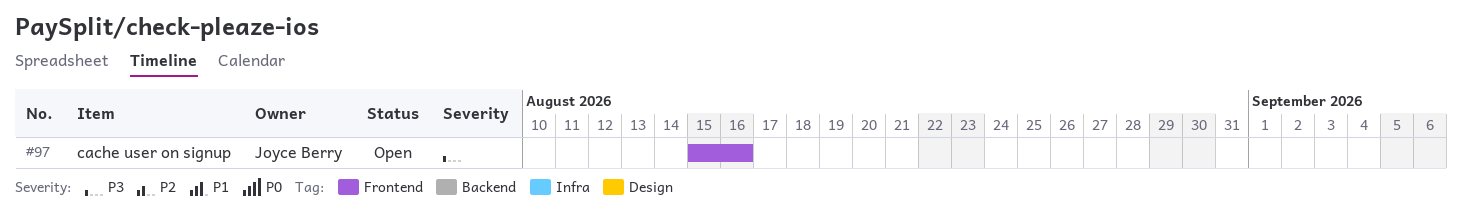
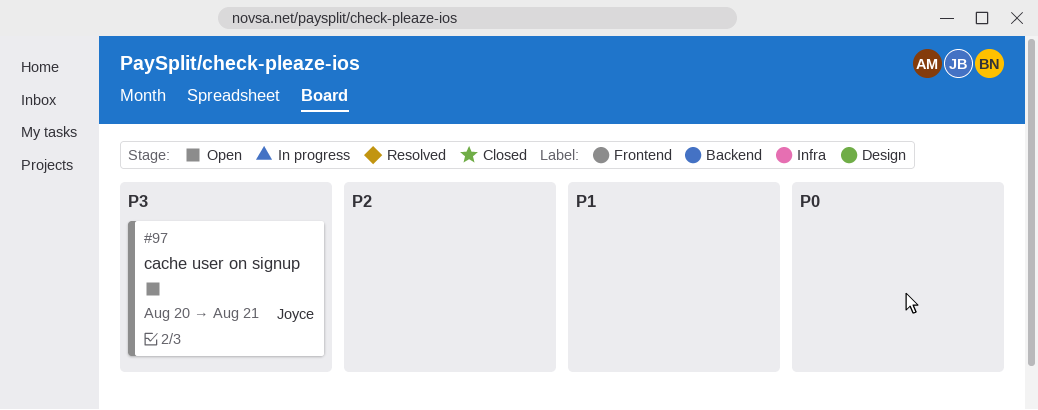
#97, start: Aug 15 -> Aug 20
#97, due: Aug 16 -> Aug 21

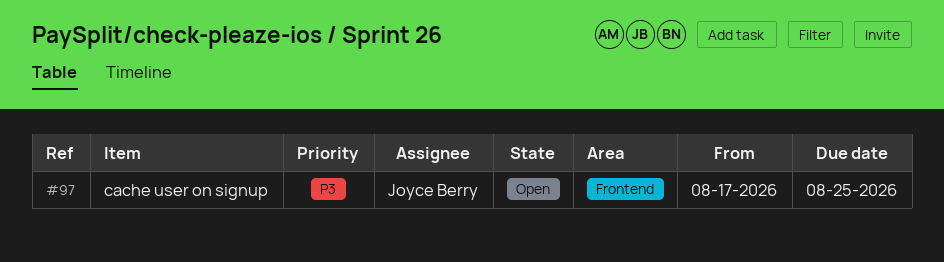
#97, start: Aug 20 -> Aug 17
#97, due: Aug 21 -> Aug 25

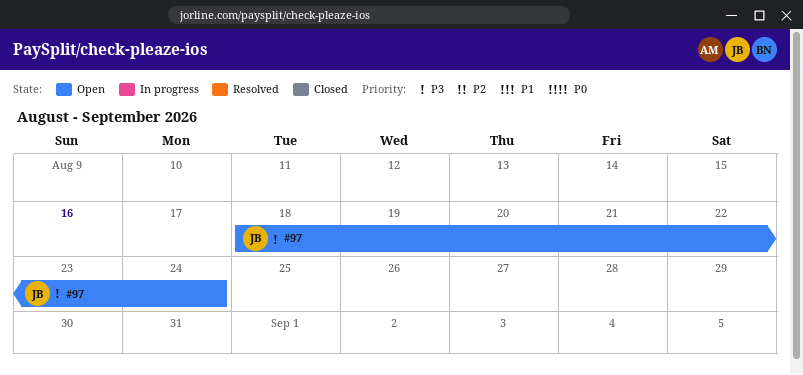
#97, start: Aug 17 -> Aug 18
#97, due: Aug 25 -> Aug 24

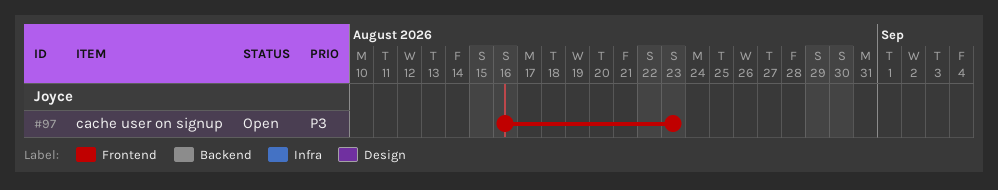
#97, start: Aug 18 -> Aug 16
#97, due: Aug 24 -> Aug 23

